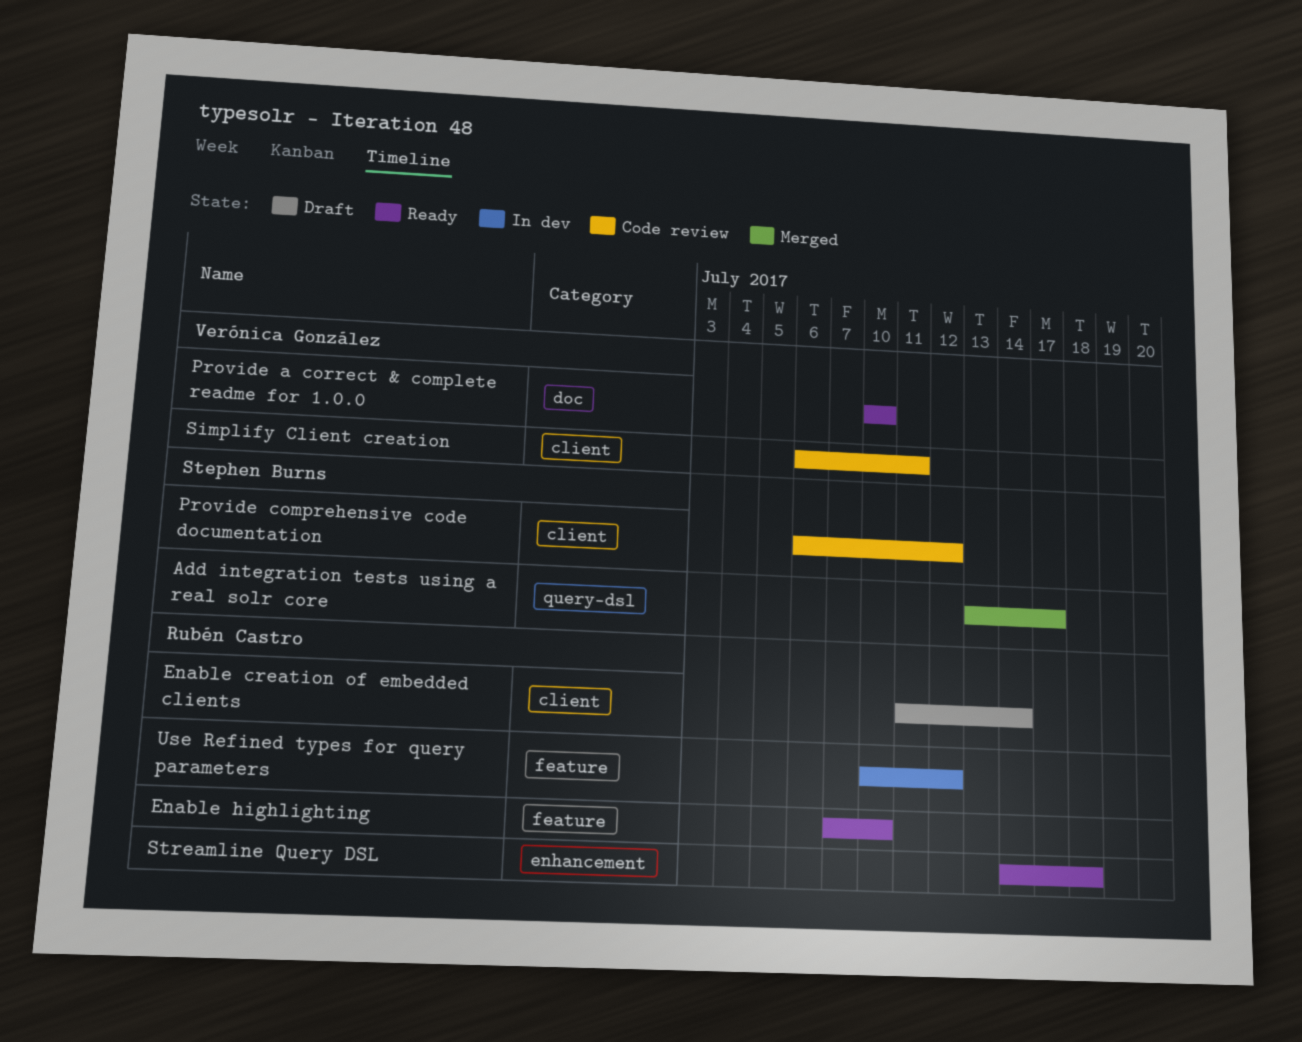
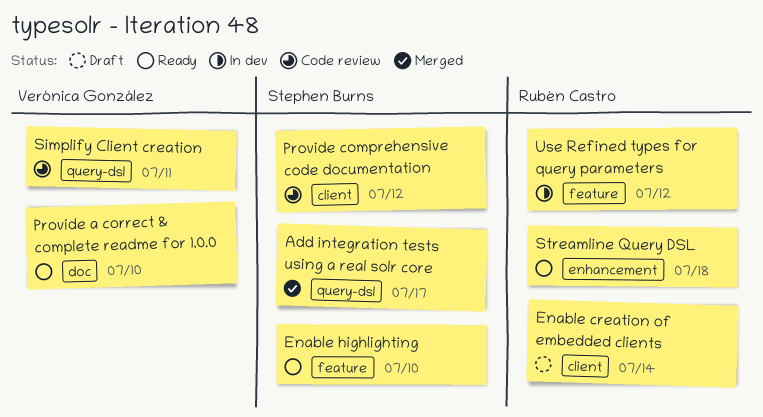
Enable highlighting, owner: Rubén Castro -> Stephen Burns
Simplify Client creation, label: client -> query-dsl

